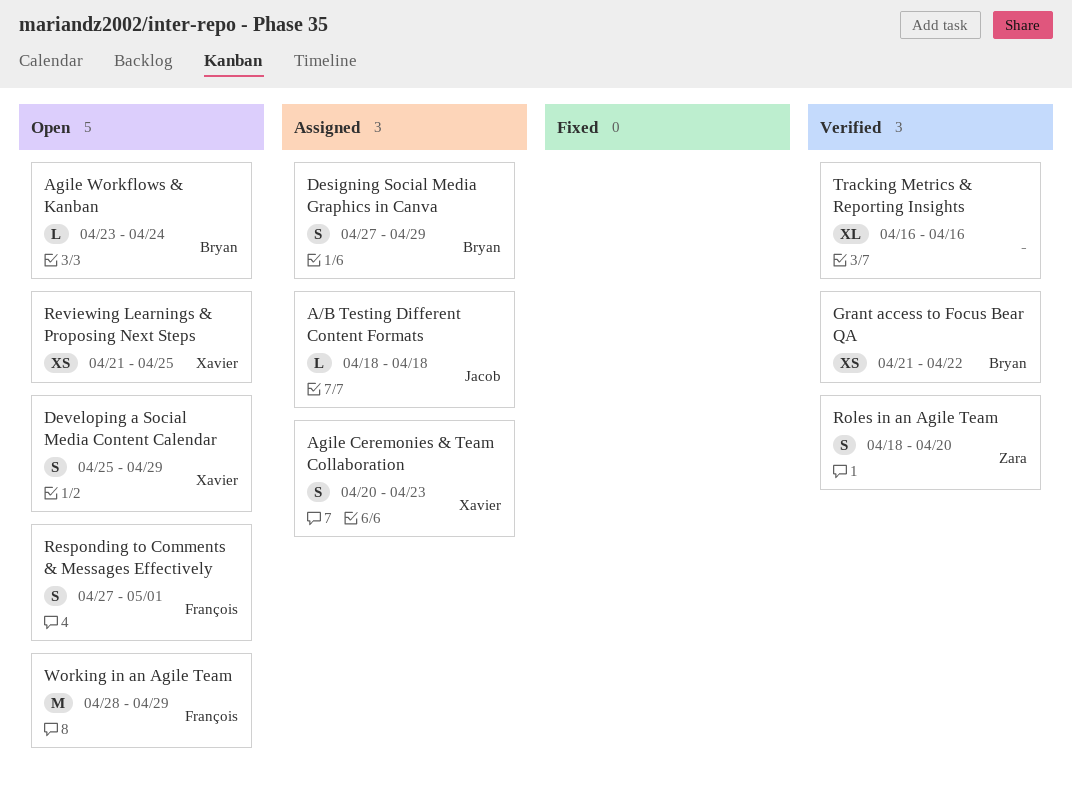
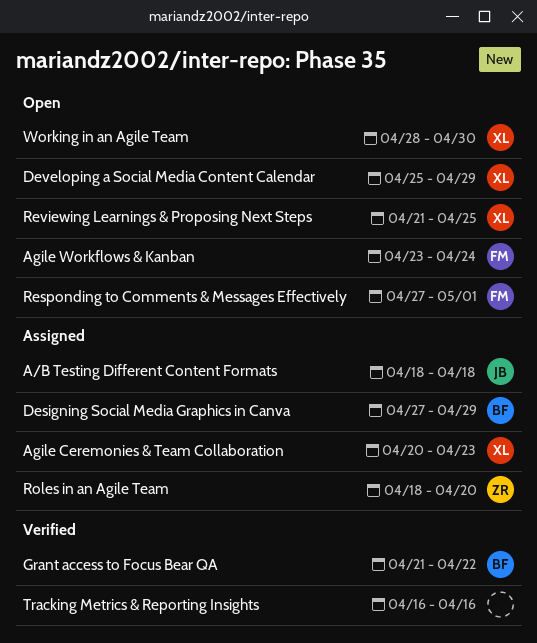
Agile Workflows & Kanban, owner: Bryan -> François
Roles in an Agile Team, status: Verified -> Assigned
Working in an Agile Team, owner: François -> Xavier
Working in an Agile Team, due: Apr 29 -> Apr 30

